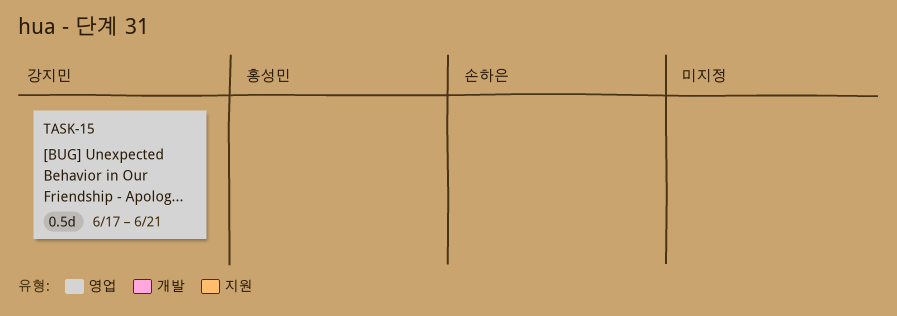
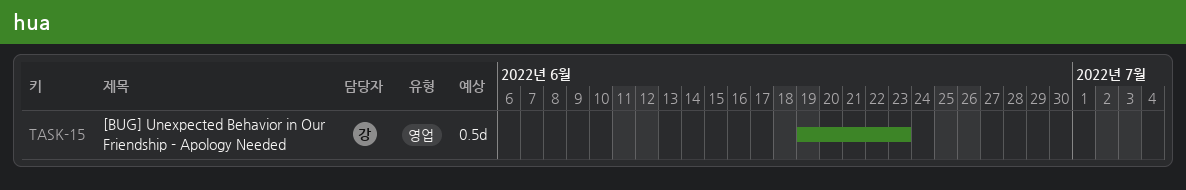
TASK-15, start: Jun 17 -> Jun 19
TASK-15, due: Jun 21 -> Jun 23

